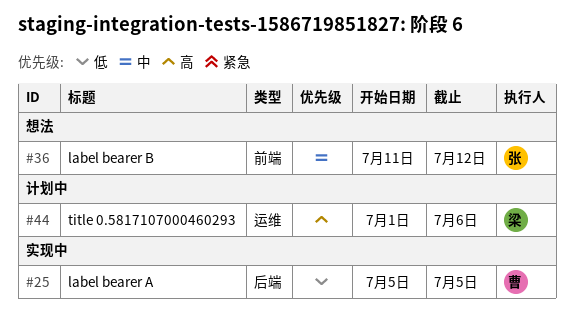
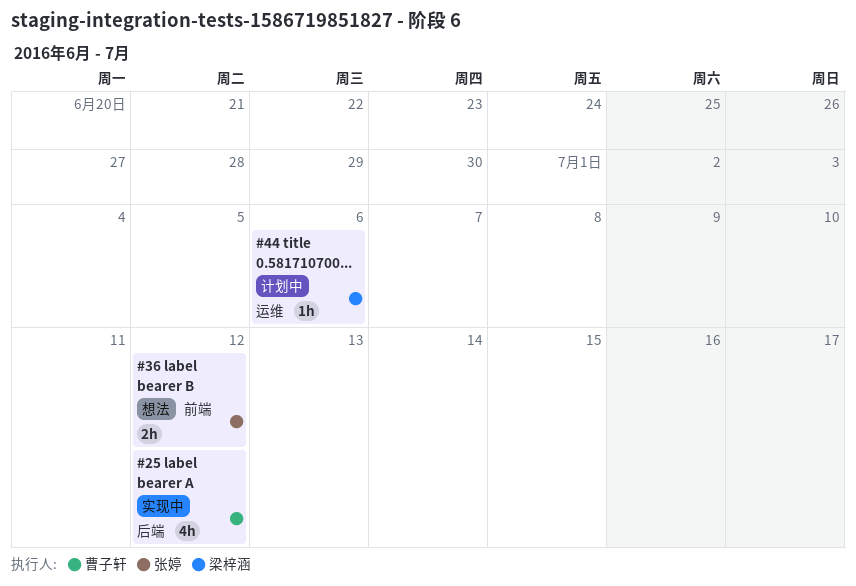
#25, due: Jul 5 -> Jul 12

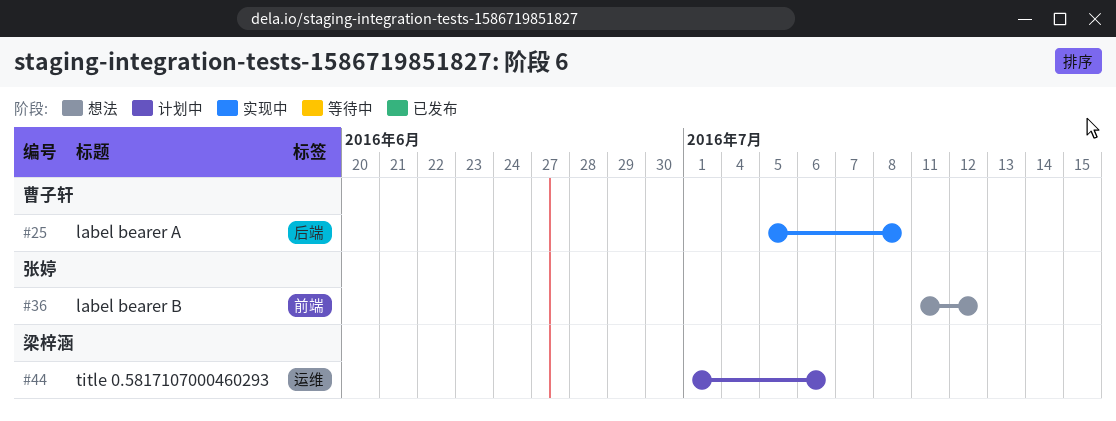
#25, due: Jul 12 -> Jul 8

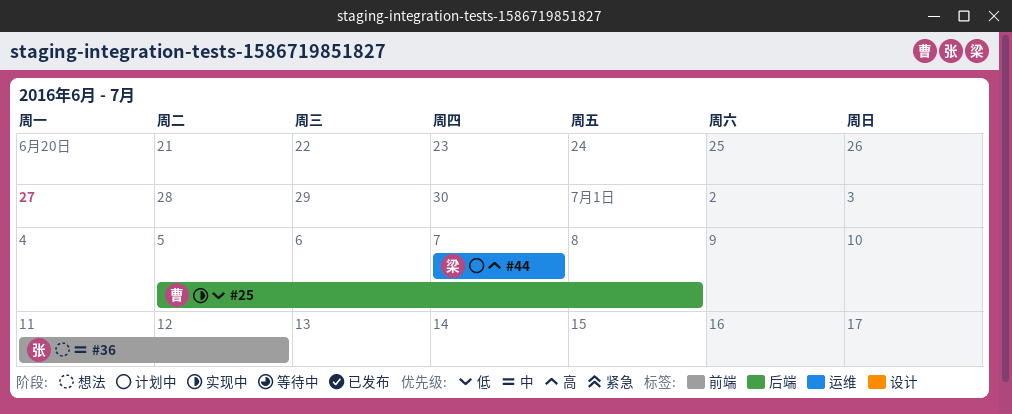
#44, start: Jul 1 -> Jul 7
#44, due: Jul 6 -> Jul 7

